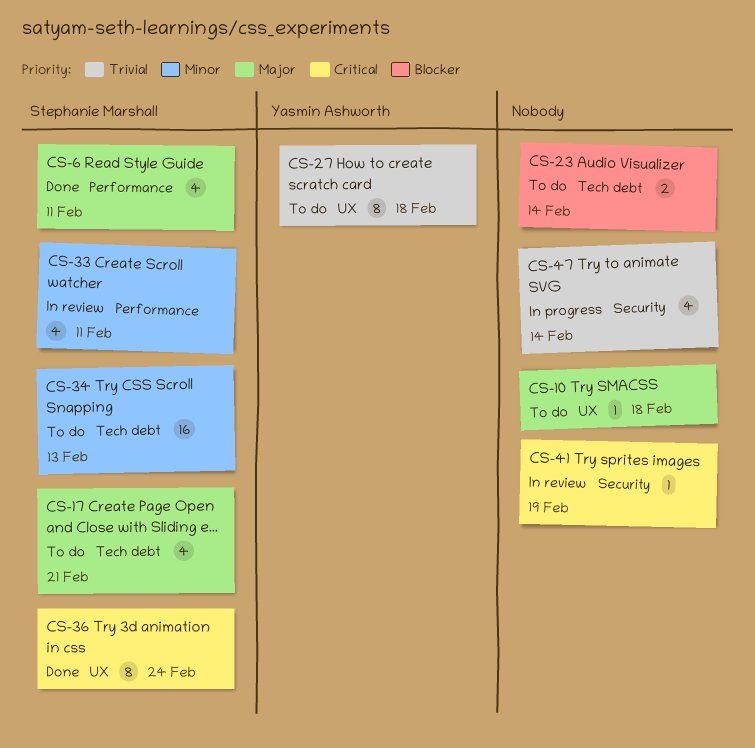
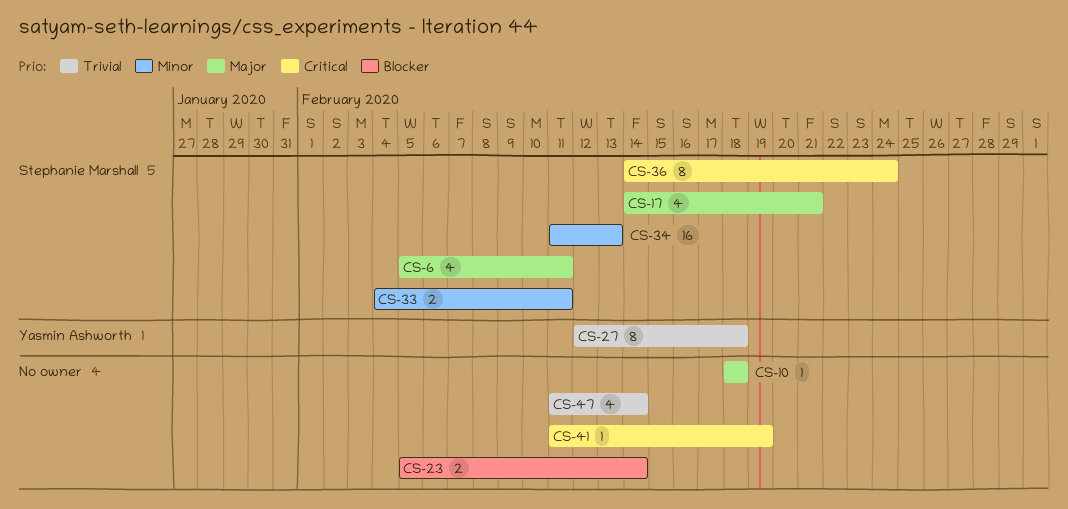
CS-33, estimate: 4 -> 2

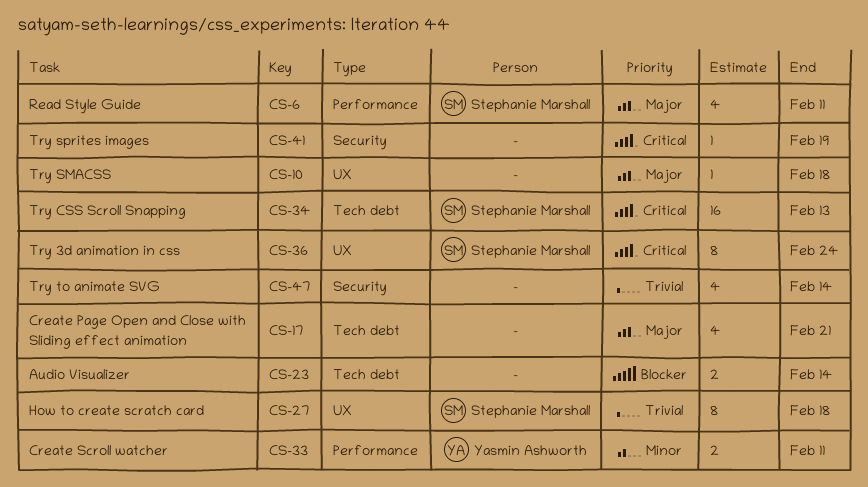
CS-17, owner: Stephanie Marshall -> none
CS-27, owner: Yasmin Ashworth -> Stephanie Marshall
CS-33, owner: Stephanie Marshall -> Yasmin Ashworth
CS-34, priority: Minor -> Critical

